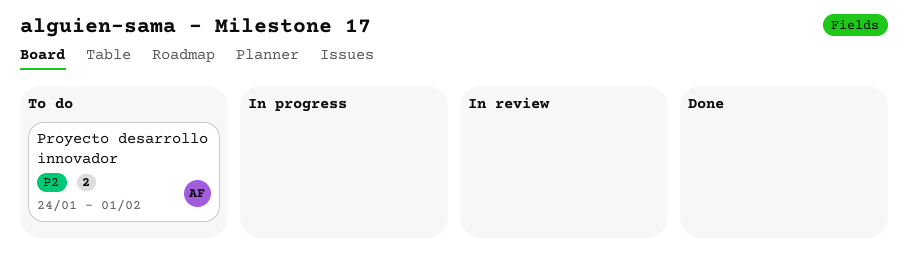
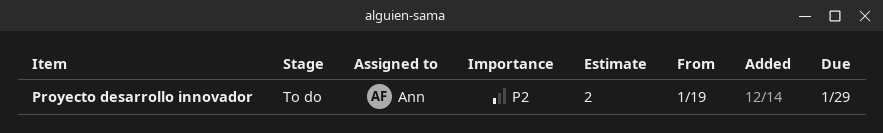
Proyecto desarrollo innovador, start: Jan 24 -> Jan 19
Proyecto desarrollo innovador, due: Feb 1 -> Jan 29

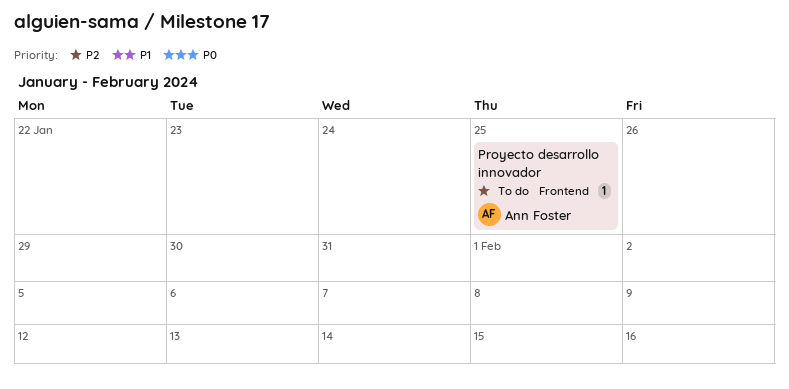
Proyecto desarrollo innovador, estimate: 2 -> 1
Proyecto desarrollo innovador, due: Jan 29 -> Jan 25

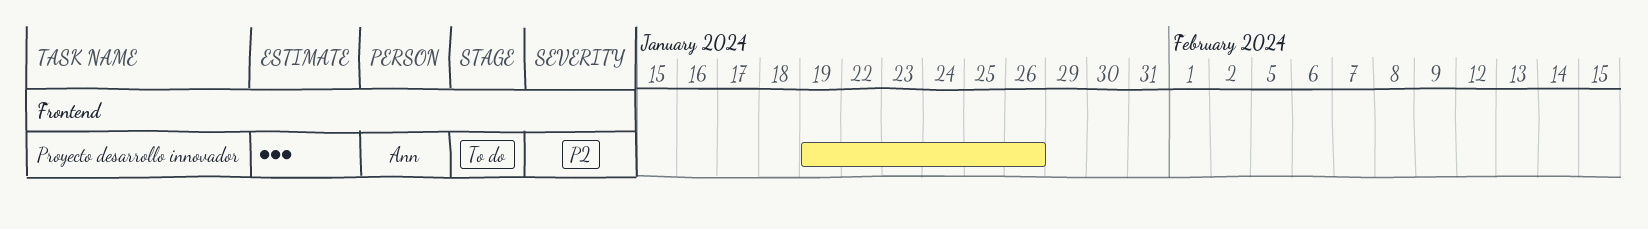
Proyecto desarrollo innovador, estimate: 1 -> 3
Proyecto desarrollo innovador, due: Jan 25 -> Jan 26

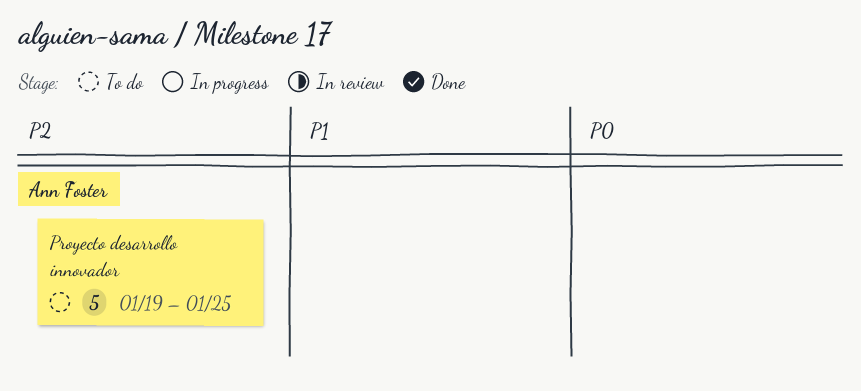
Proyecto desarrollo innovador, estimate: 3 -> 5
Proyecto desarrollo innovador, due: Jan 26 -> Jan 25

